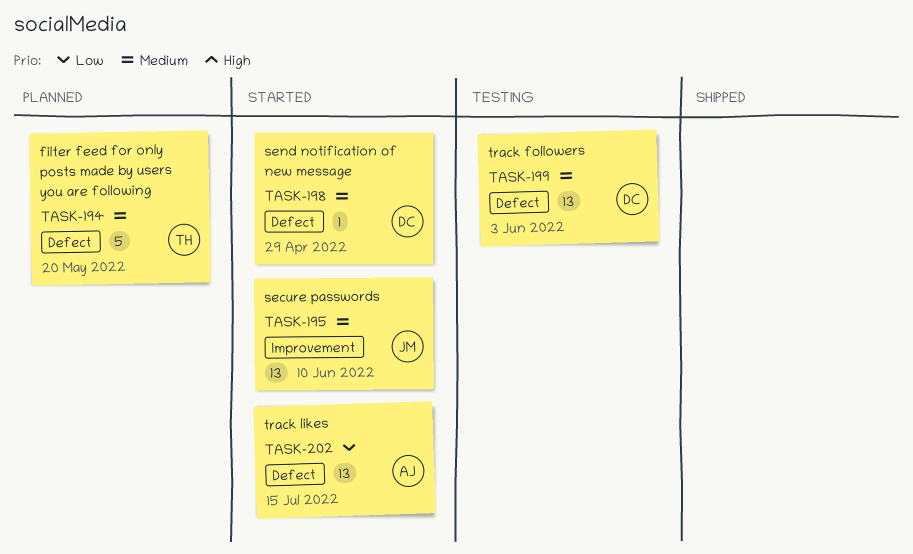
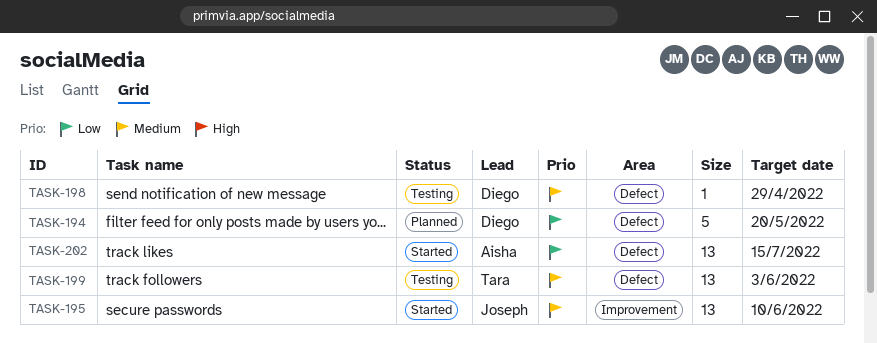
TASK-194, owner: Tara -> Diego
TASK-194, priority: Medium -> Low
TASK-198, status: Started -> Testing
TASK-199, owner: Diego -> Tara

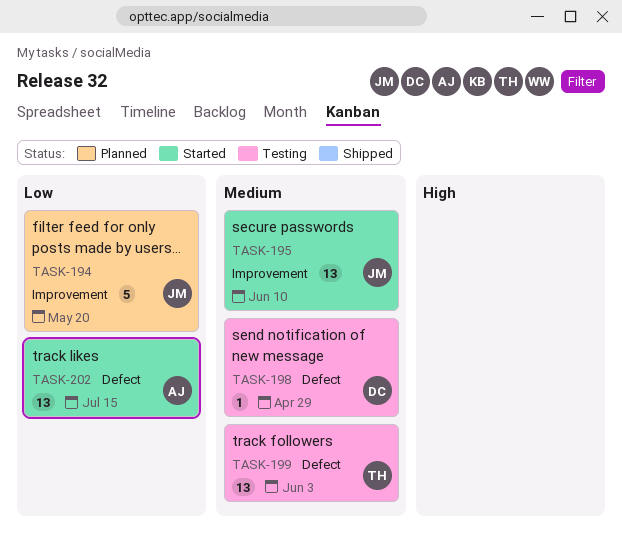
TASK-194, owner: Diego -> Joseph
TASK-194, label: Defect -> Improvement

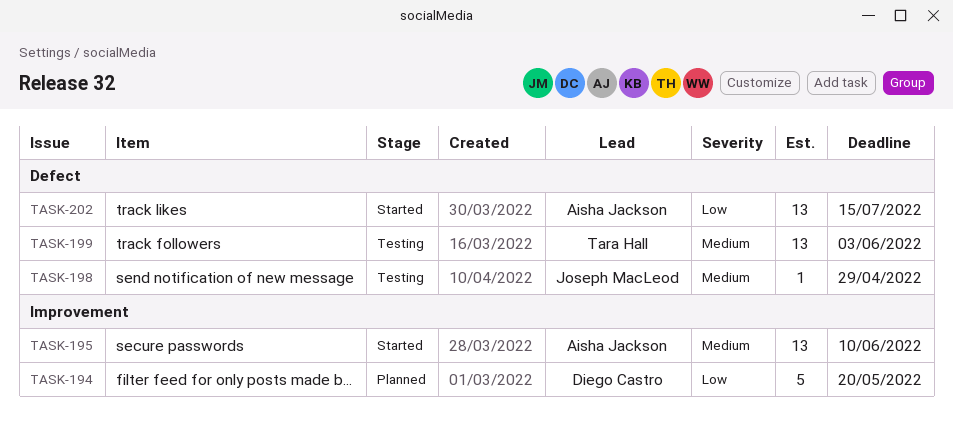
TASK-194, owner: Joseph MacLeod -> Diego Castro
TASK-195, owner: Joseph MacLeod -> Aisha Jackson
TASK-198, owner: Diego Castro -> Joseph MacLeod

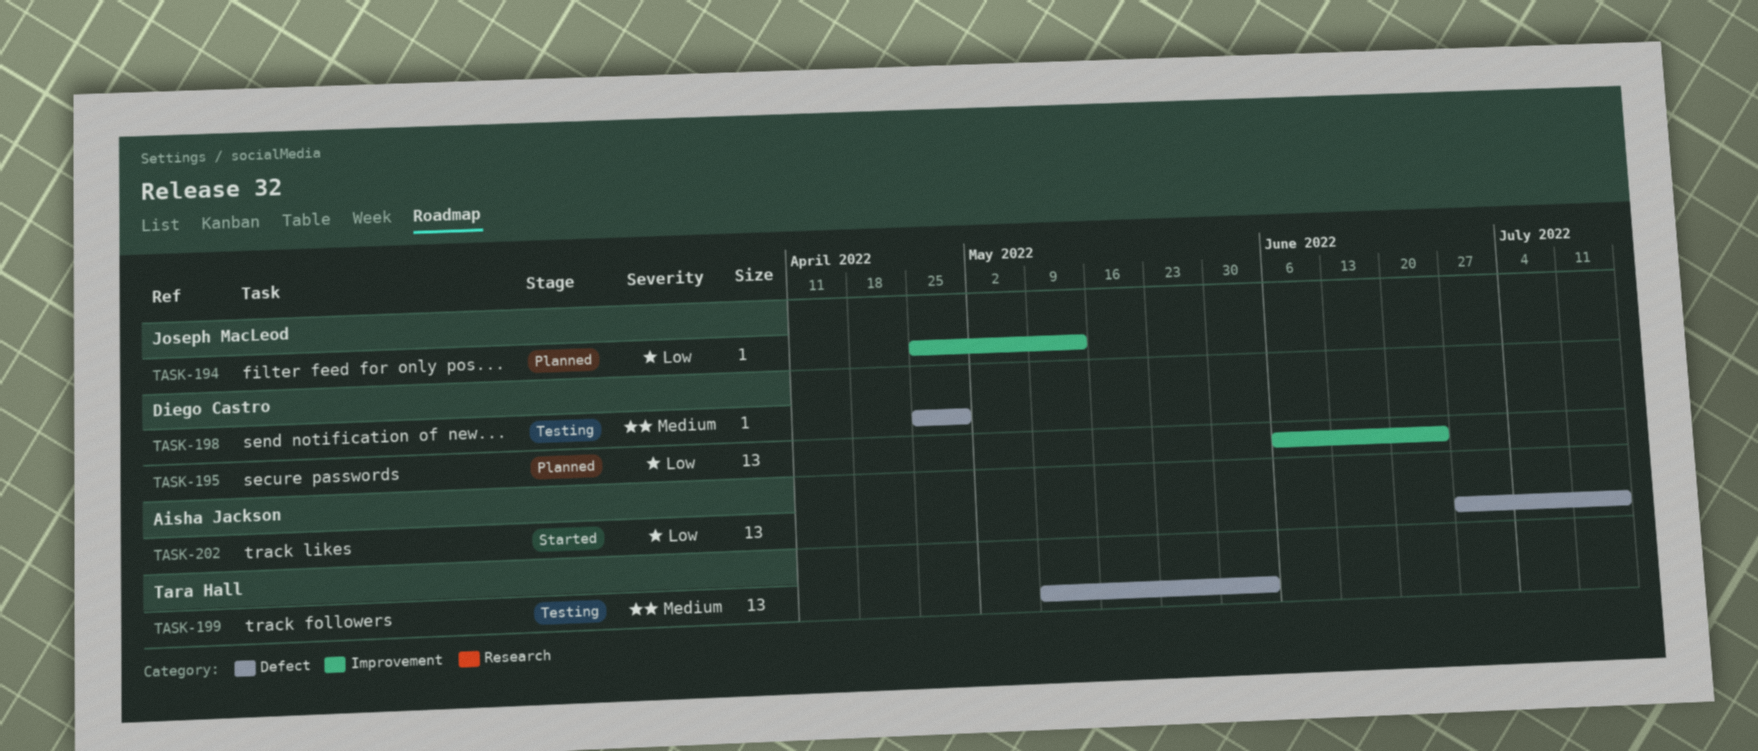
TASK-194, owner: Diego Castro -> Joseph MacLeod
TASK-194, estimate: 5 -> 1
TASK-194, due: May 20 -> May 13
TASK-195, status: Started -> Planned
TASK-195, owner: Aisha Jackson -> Diego Castro
TASK-195, priority: Medium -> Low
TASK-195, due: Jun 10 -> Jun 24
TASK-198, owner: Joseph MacLeod -> Diego Castro

